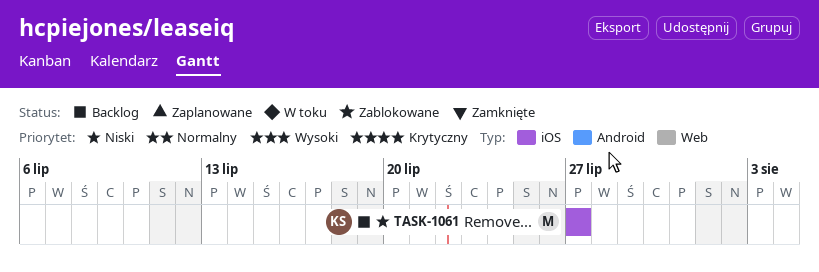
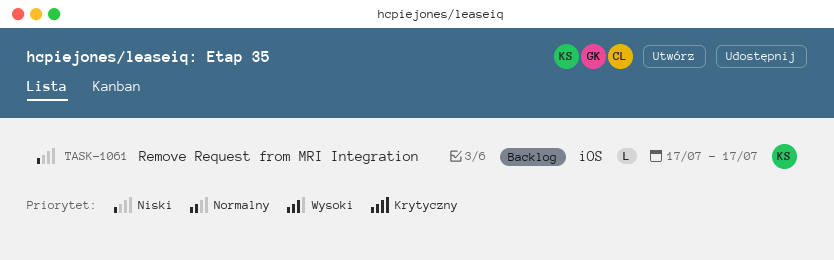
TASK-1061, estimate: M -> L
TASK-1061, start: Jul 27 -> Jul 17
TASK-1061, due: Jul 27 -> Jul 17

